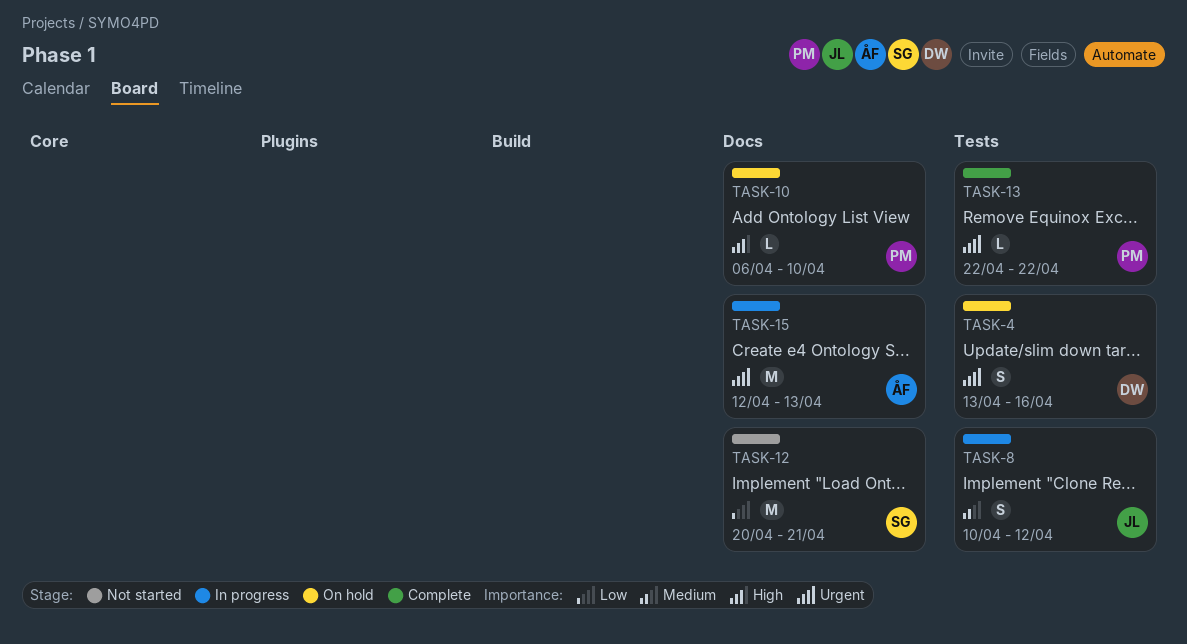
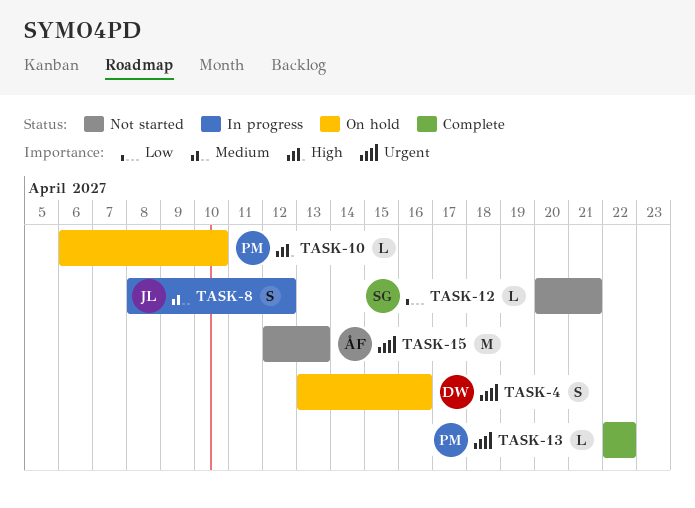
TASK-8, start: Apr 10 -> Apr 8
TASK-12, estimate: M -> L
TASK-15, status: In progress -> Not started

